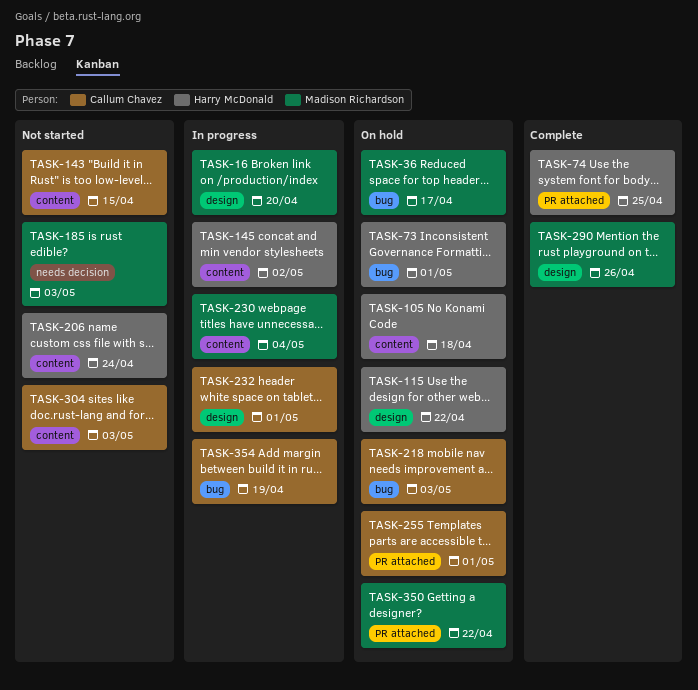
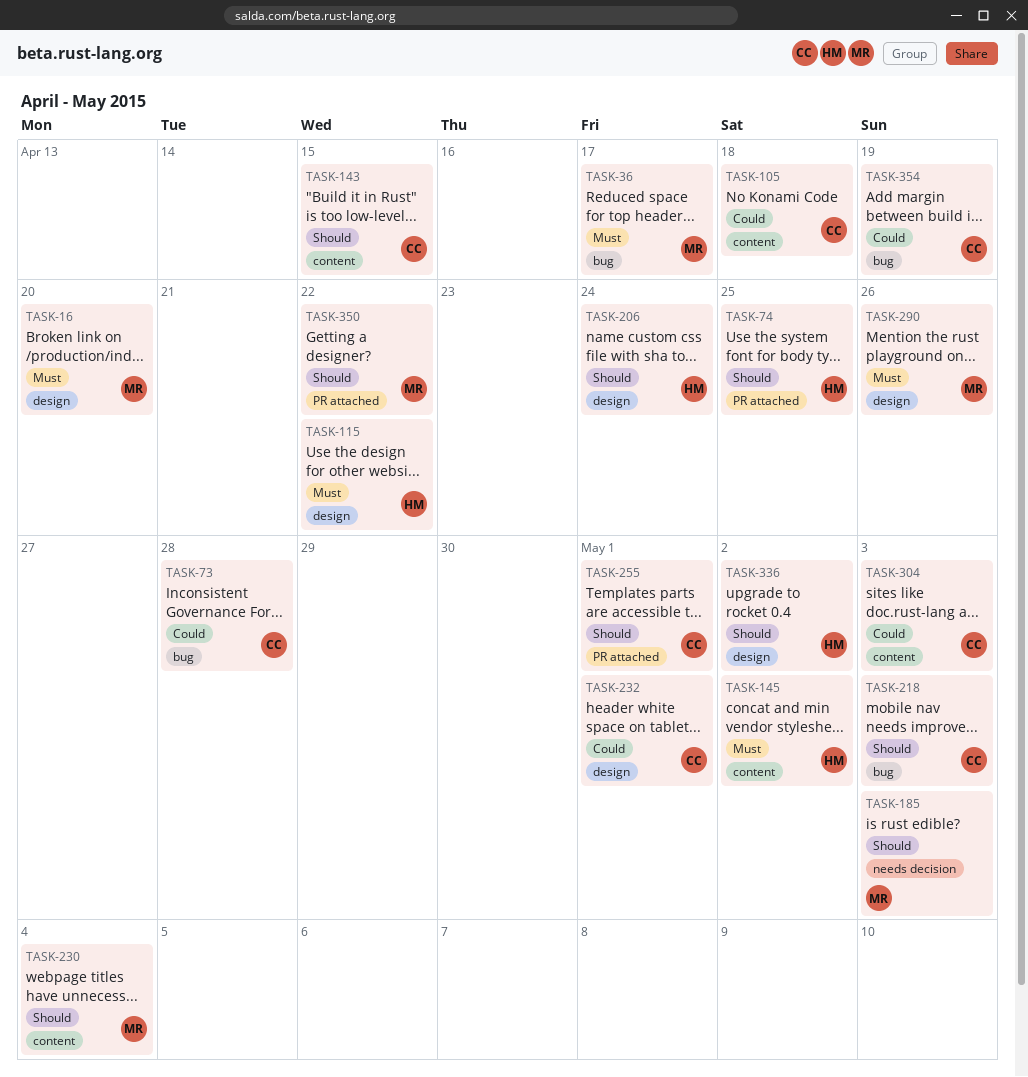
TASK-73, owner: Harry McDonald -> Callum Chavez
TASK-73, due: May 1 -> Apr 28
TASK-105, owner: Harry McDonald -> Callum Chavez
TASK-206, label: content -> design
TASK-336: none -> present

